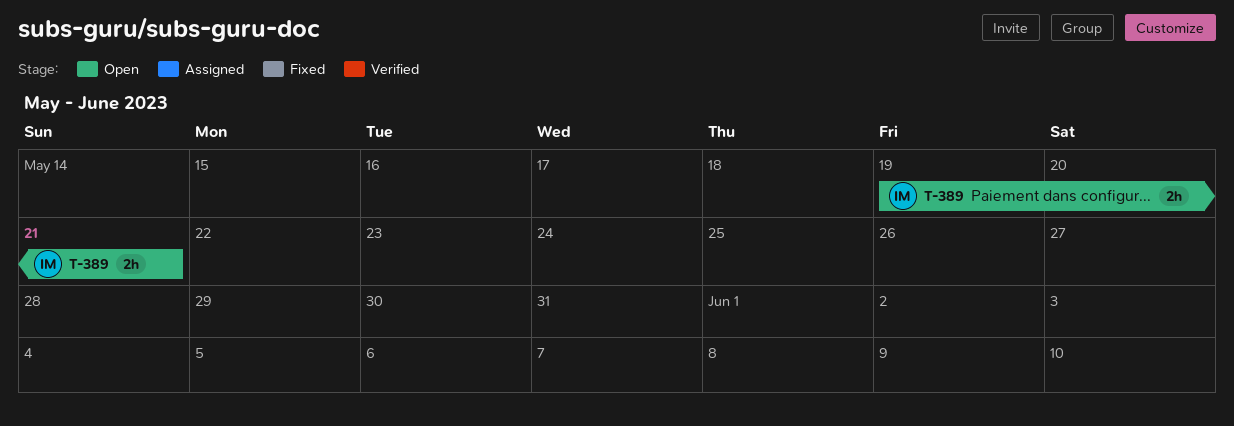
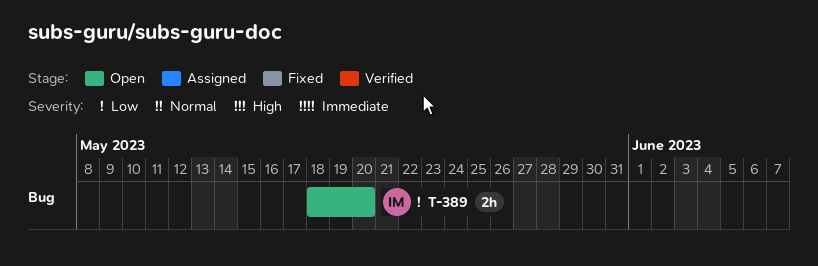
T-389, start: May 19 -> May 18
T-389, due: May 21 -> May 20

